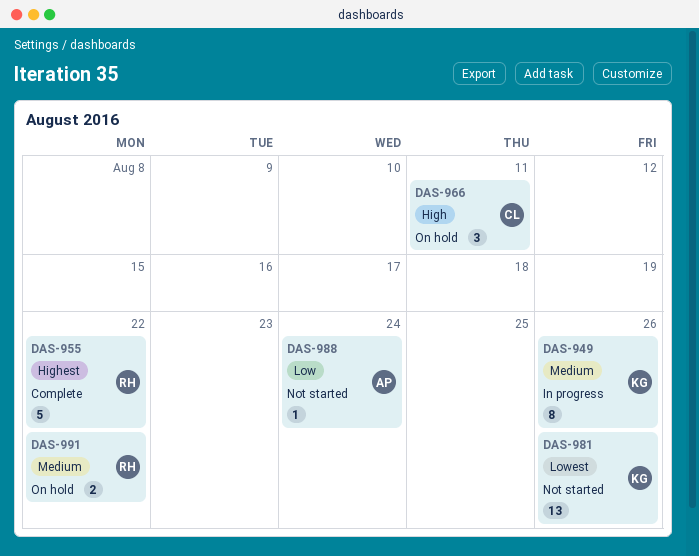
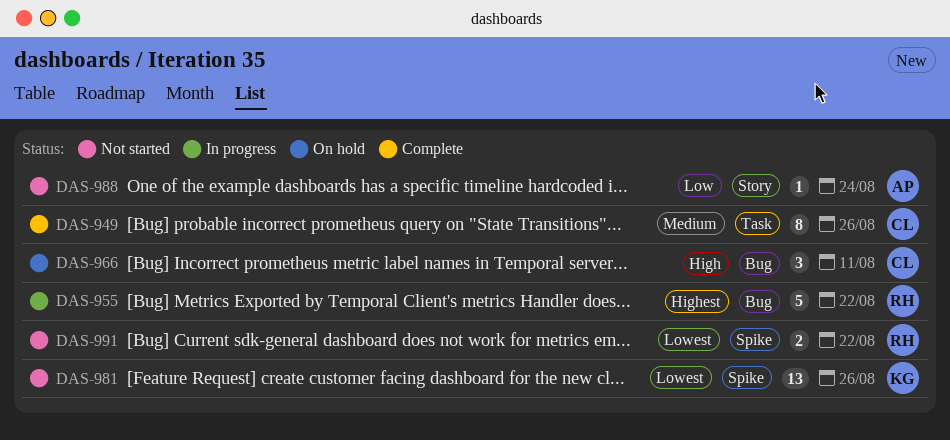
DAS-949, status: In progress -> Complete
DAS-949, owner: KG -> CL
DAS-955, status: Complete -> In progress
DAS-991, status: On hold -> Not started
DAS-991, priority: Medium -> Lowest

